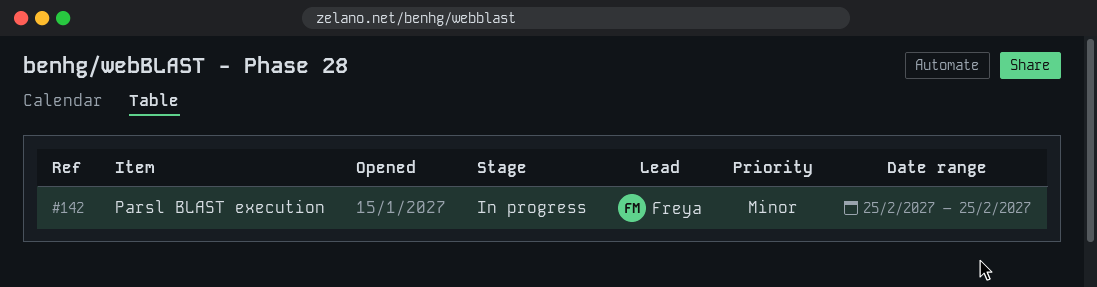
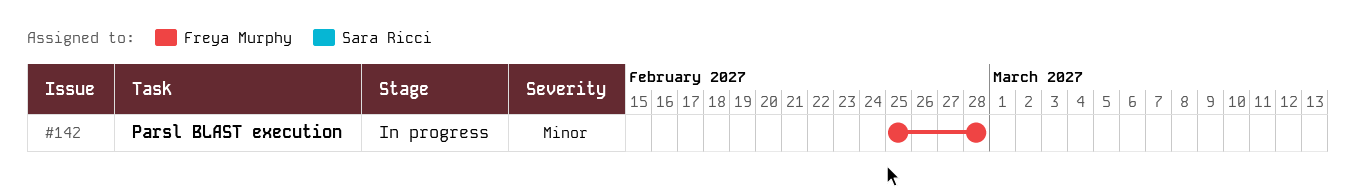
#142, due: Feb 25 -> Feb 28

